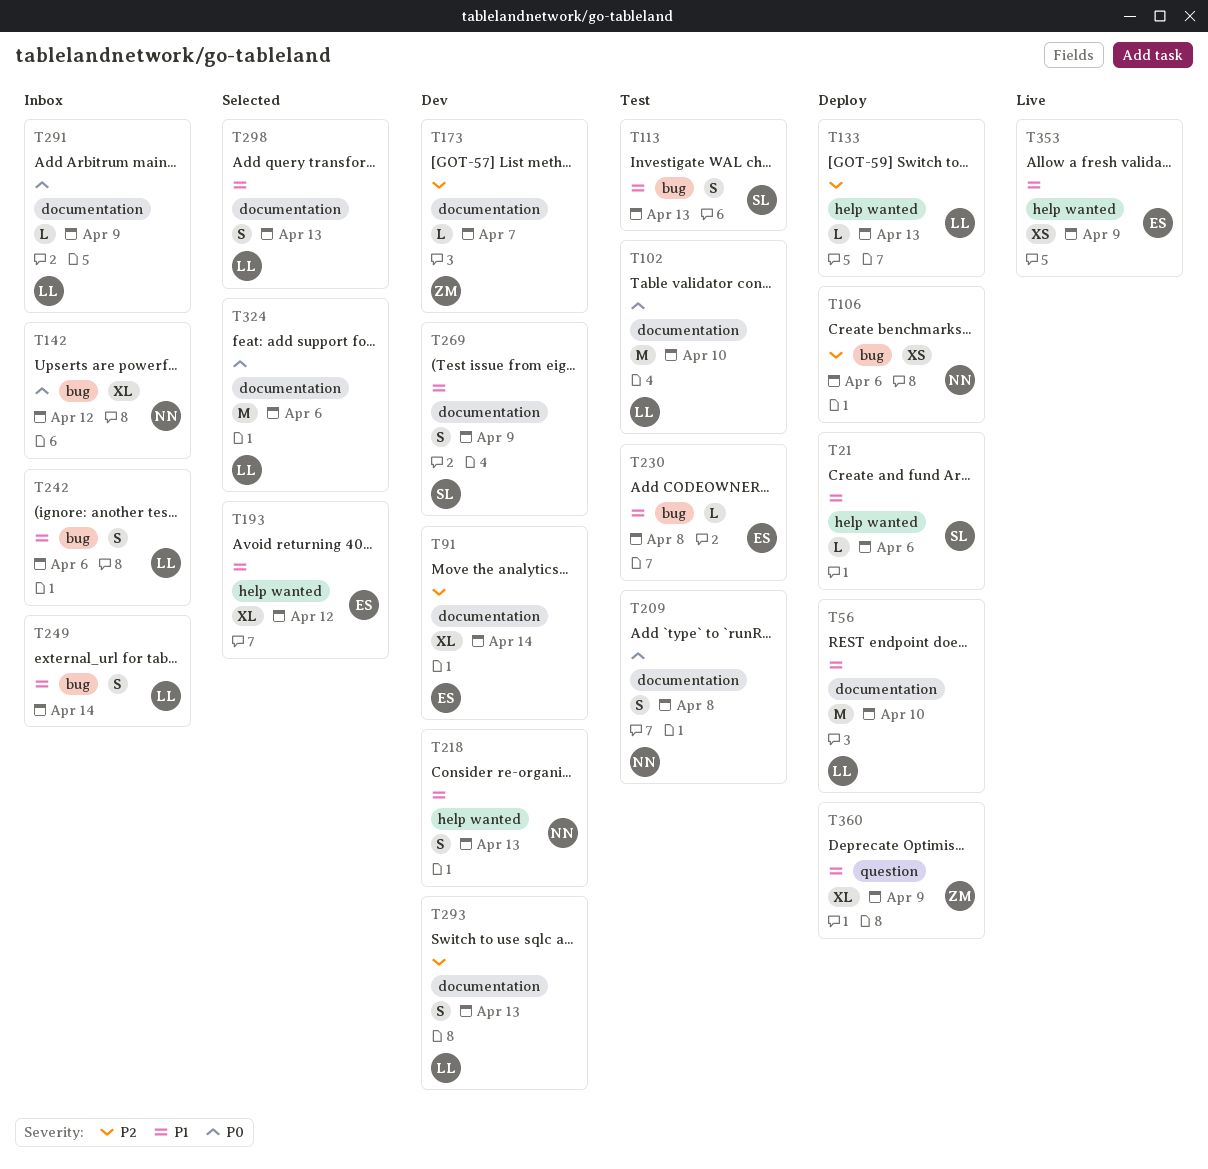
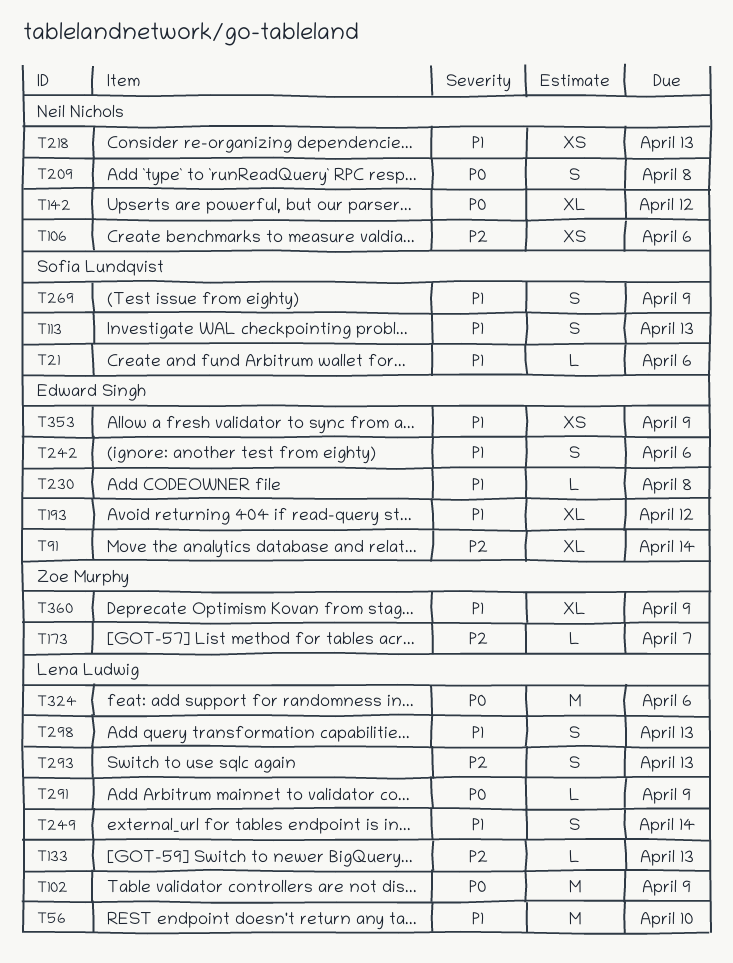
T102, due: Apr 10 -> Apr 9
T218, estimate: S -> XS
T242, owner: Lena Ludwig -> Edward Singh

